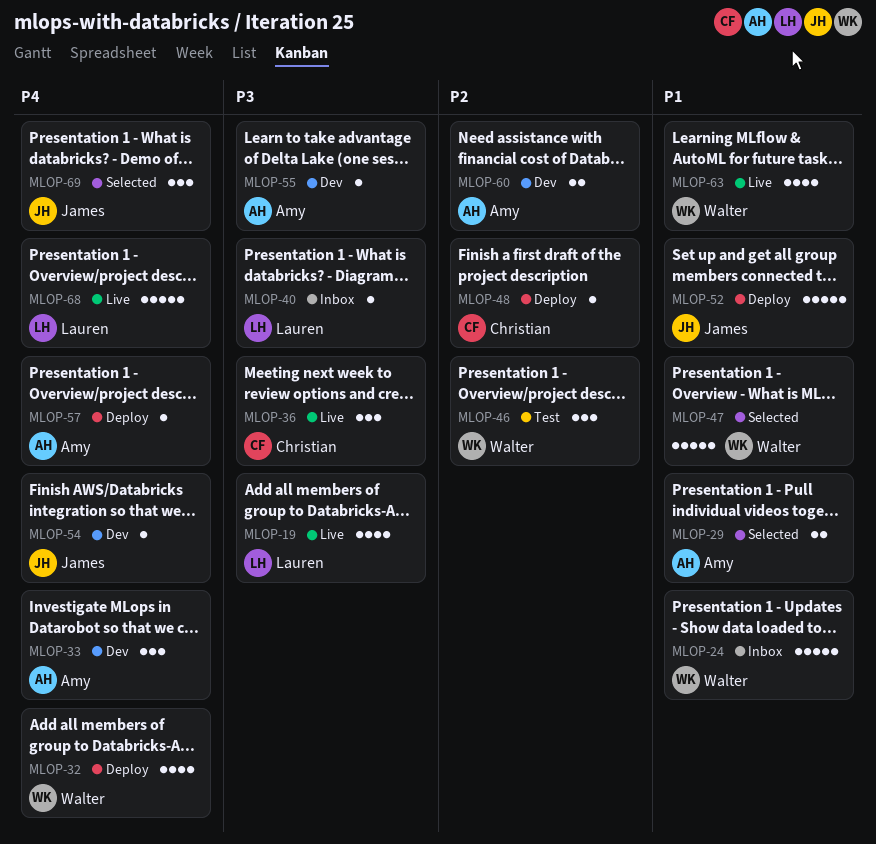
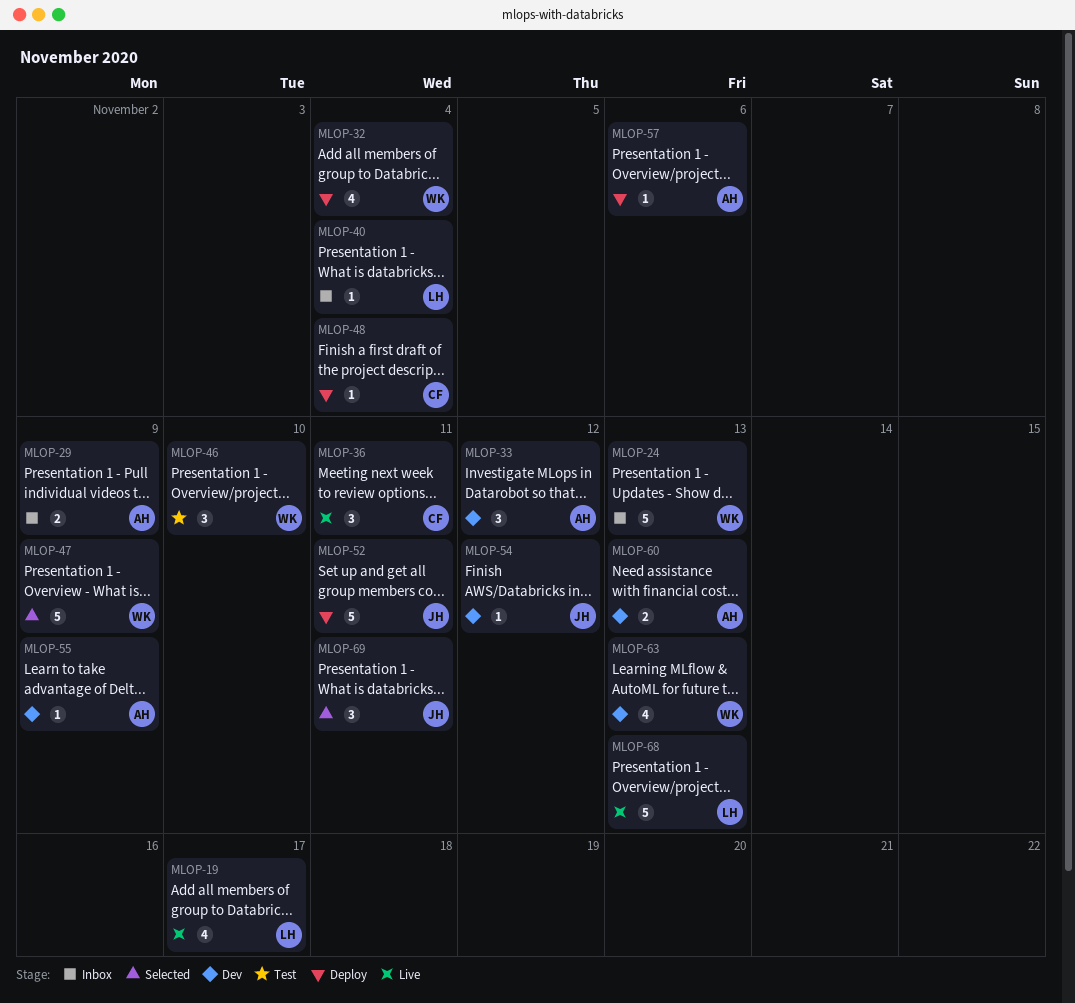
MLOP-29, status: Selected -> Inbox
MLOP-63, status: Live -> Dev

